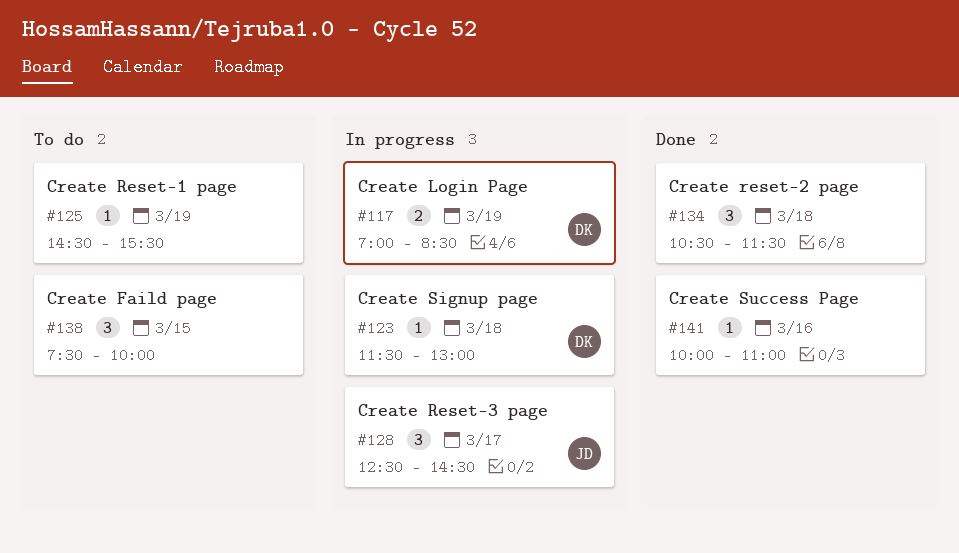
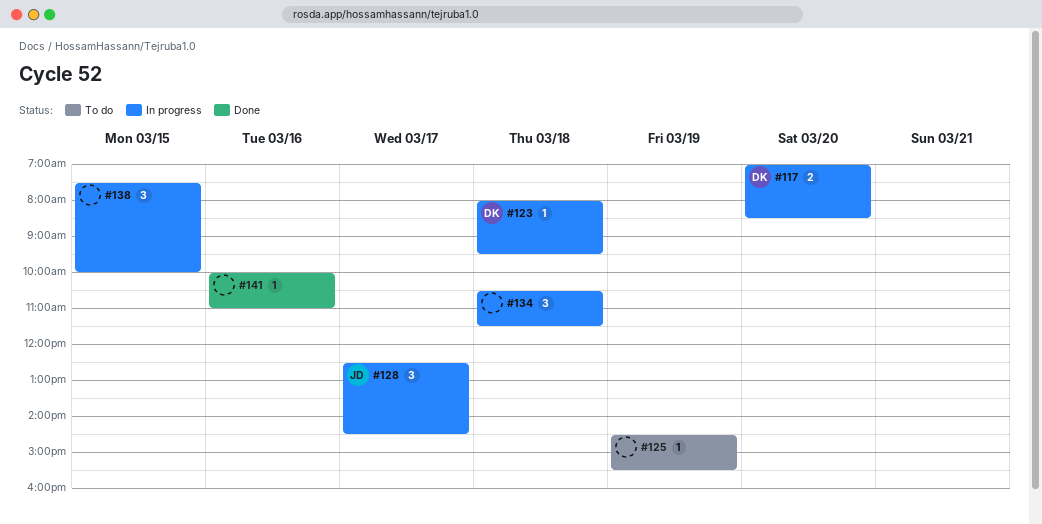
#117, day: Mar 19 -> Mar 20
#123, begins: 11:30 -> 08:00
#123, ends: 13:00 -> 09:30
#134, status: Done -> In progress
#138, status: To do -> In progress

